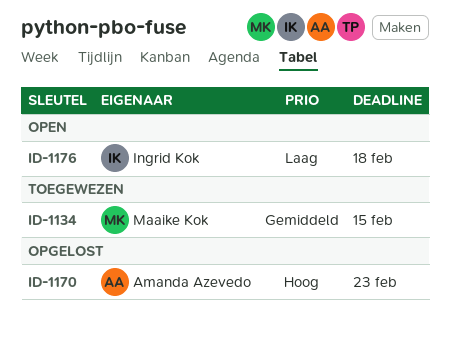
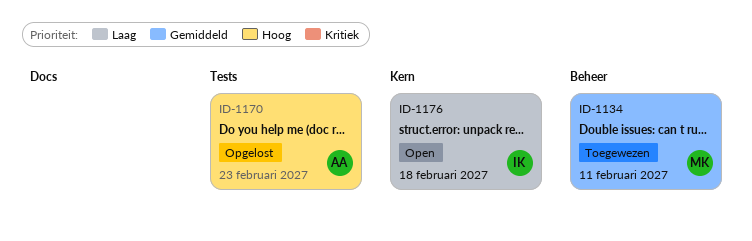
ID-1134, due: Feb 15 -> Feb 11

